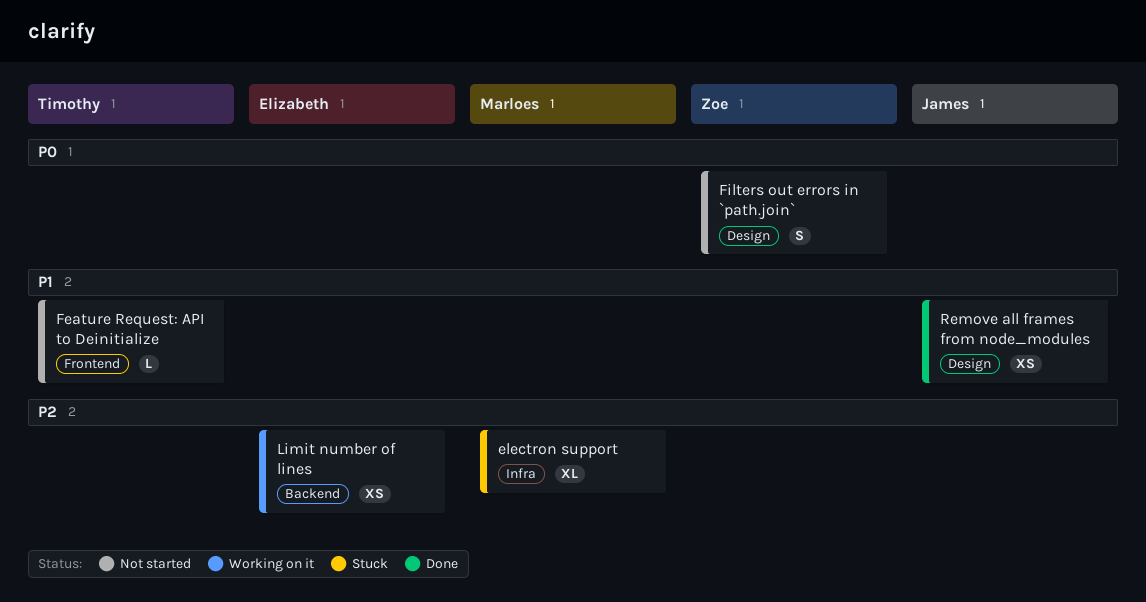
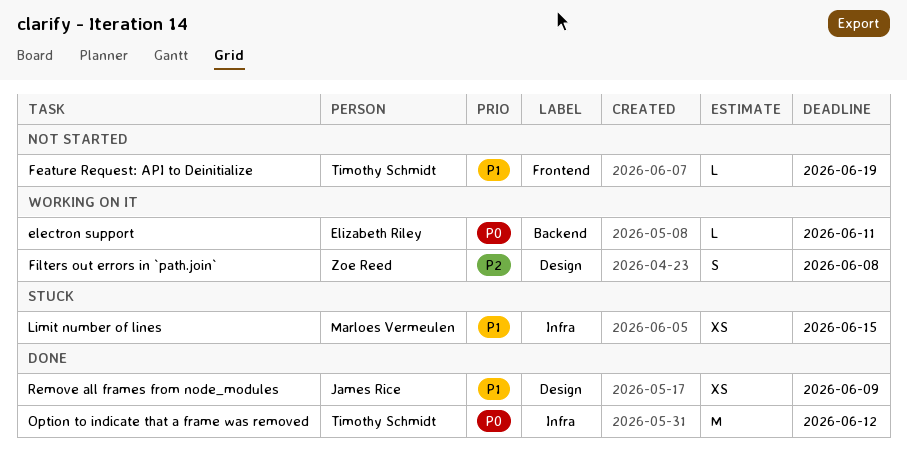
electron support, status: Stuck -> Working on it
electron support, owner: Marloes Vermeulen -> Elizabeth Riley
electron support, priority: P2 -> P0
electron support, label: Infra -> Backend
electron support, estimate: XL -> L
Filters out errors in `path.join`, status: Not started -> Working on it
Filters out errors in `path.join`, priority: P0 -> P2
Limit number of lines, status: Working on it -> Stuck
Limit number of lines, owner: Elizabeth Riley -> Marloes Vermeulen
Limit number of lines, priority: P2 -> P1
Limit number of lines, label: Backend -> Infra
Option to indicate that a frame was removed: none -> present

